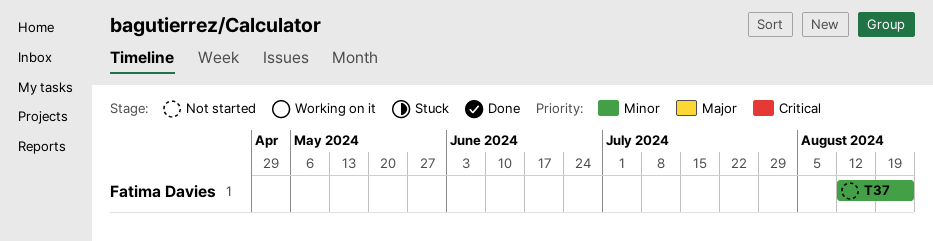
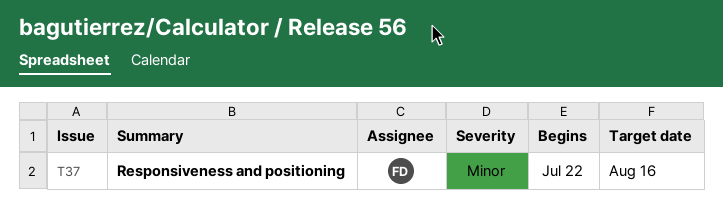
T37, start: Aug 12 -> Jul 22
T37, due: Aug 23 -> Aug 16

